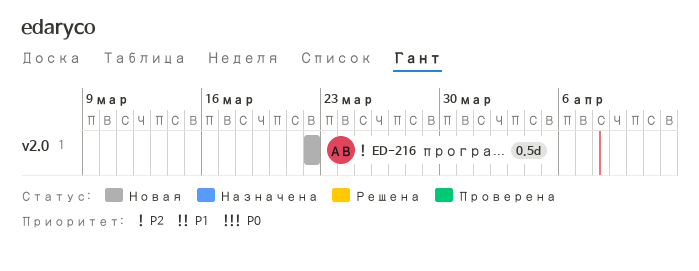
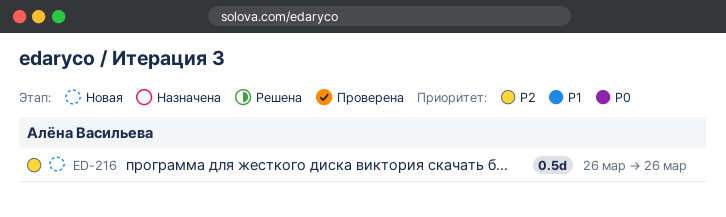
ED-216, start: Mar 22 -> Mar 26
ED-216, due: Mar 22 -> Mar 26

